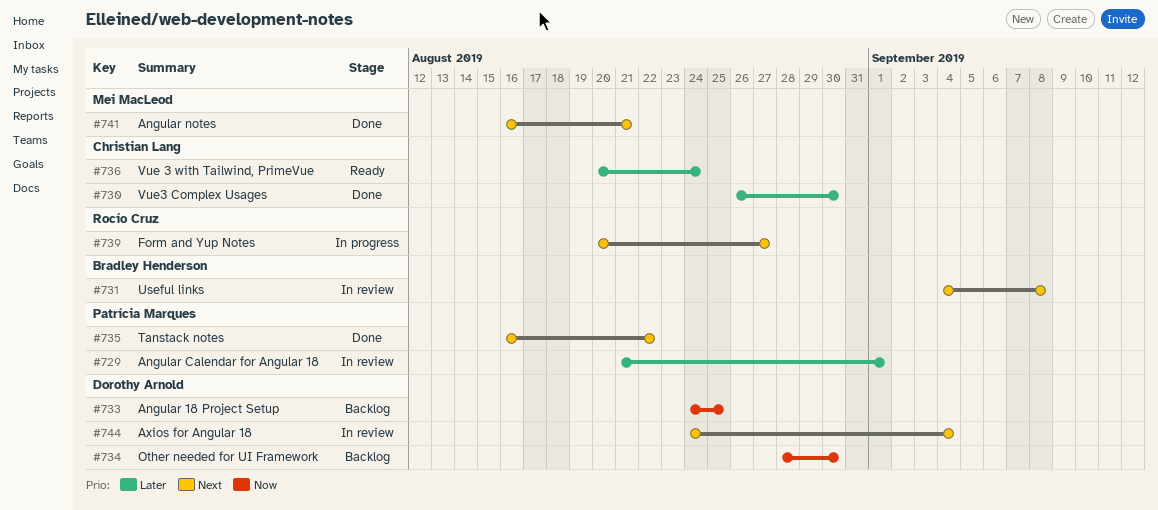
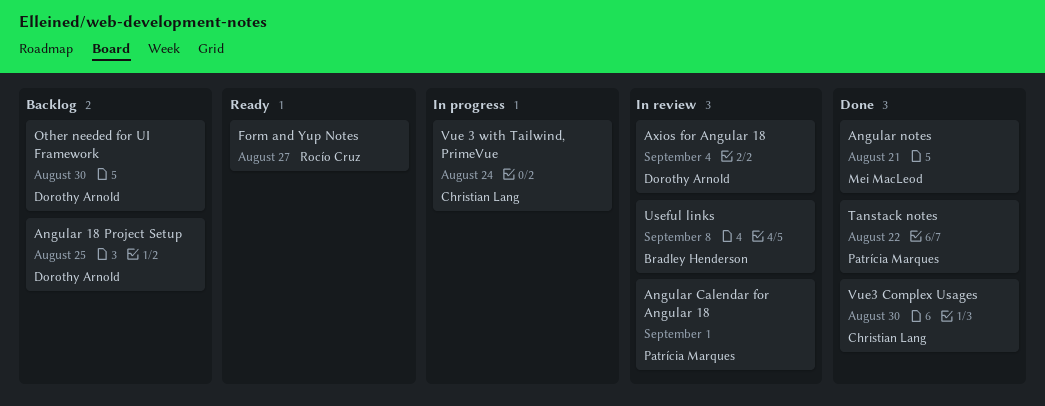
Form and Yup Notes, status: In progress -> Ready
Vue 3 with Tailwind, PrimeVue, status: Ready -> In progress

